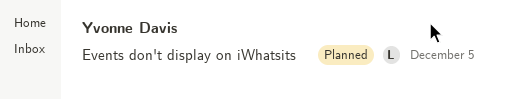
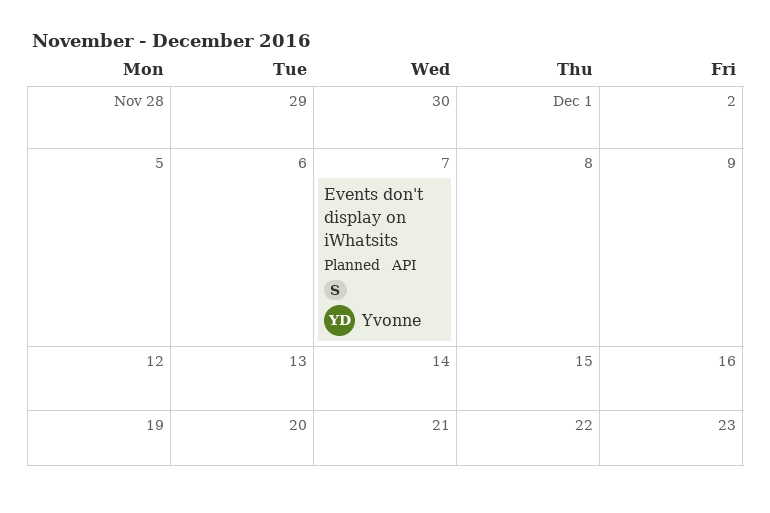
Events don't display on iWhatsits, estimate: L -> S
Events don't display on iWhatsits, due: Dec 5 -> Dec 7

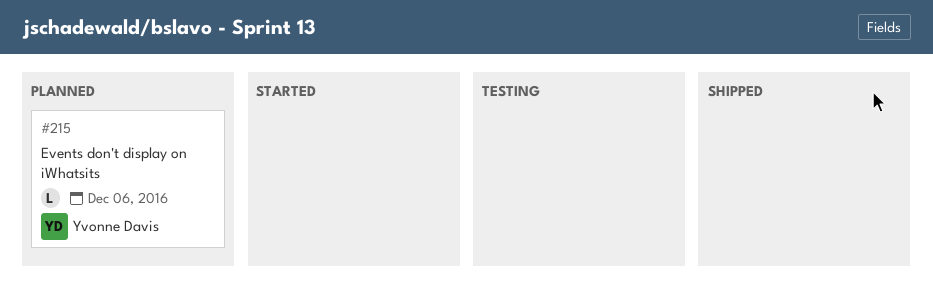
Events don't display on iWhatsits, estimate: S -> L
Events don't display on iWhatsits, due: Dec 7 -> Dec 6

